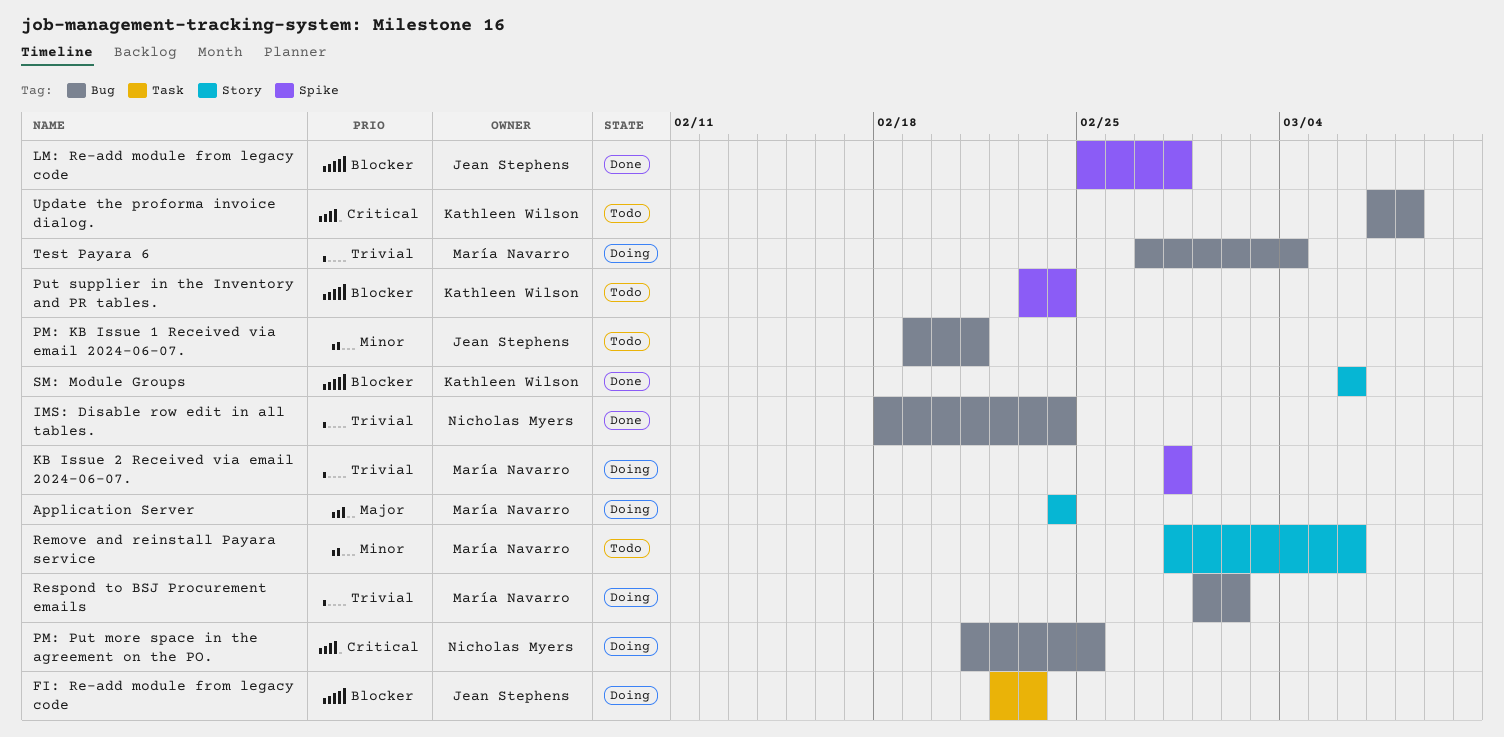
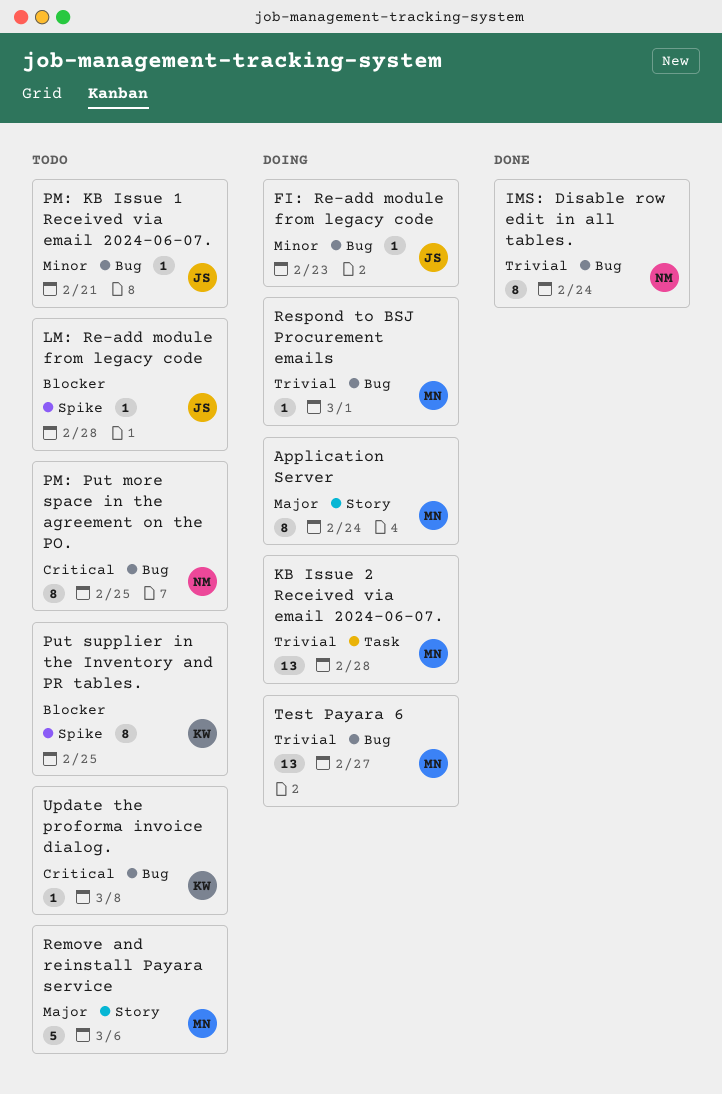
FI: Re-add module from legacy code, priority: Blocker -> Minor
FI: Re-add module from legacy code, label: Task -> Bug
KB Issue 2 Received via email 2024-06-07., label: Spike -> Task
LM: Re-add module from legacy code, status: Done -> Todo
PM: Put more space in the agreement on the PO., status: Doing -> Todo
Put supplier in the Inventory and PR tables., due: Feb 24 -> Feb 25
Remove and reinstall Payara service, priority: Minor -> Major
Respond to BSJ Procurement emails, due: Mar 2 -> Mar 1
SM: Module Groups: present -> none
Test Payara 6, due: Mar 4 -> Feb 27

